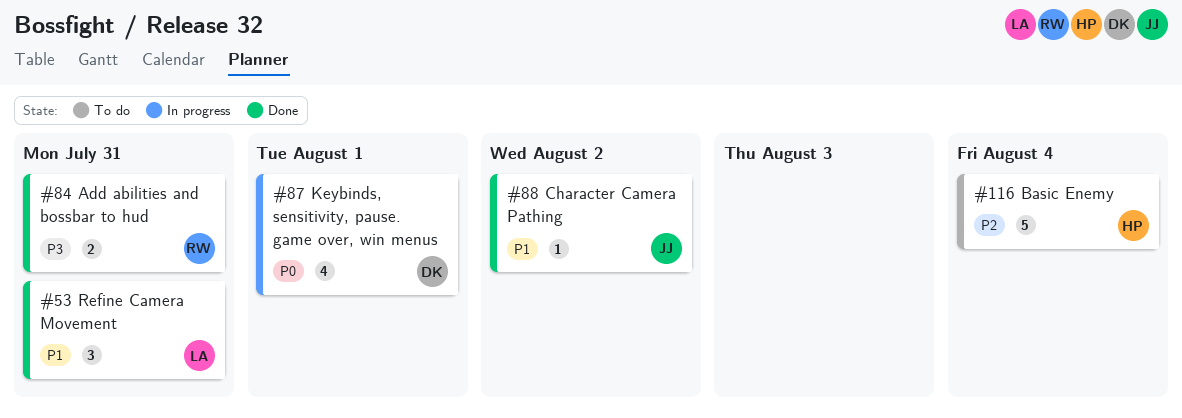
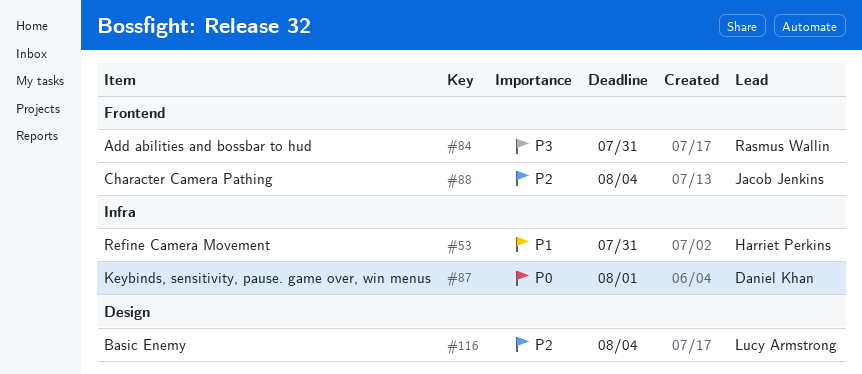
#53, owner: Lucy Armstrong -> Harriet Perkins
#88, priority: P1 -> P2
#88, due: Aug 2 -> Aug 4
#116, owner: Harriet Perkins -> Lucy Armstrong

